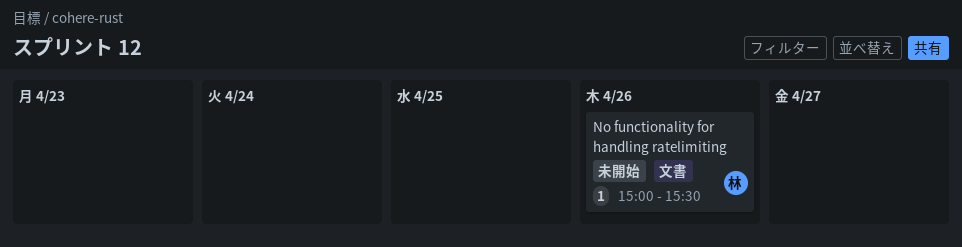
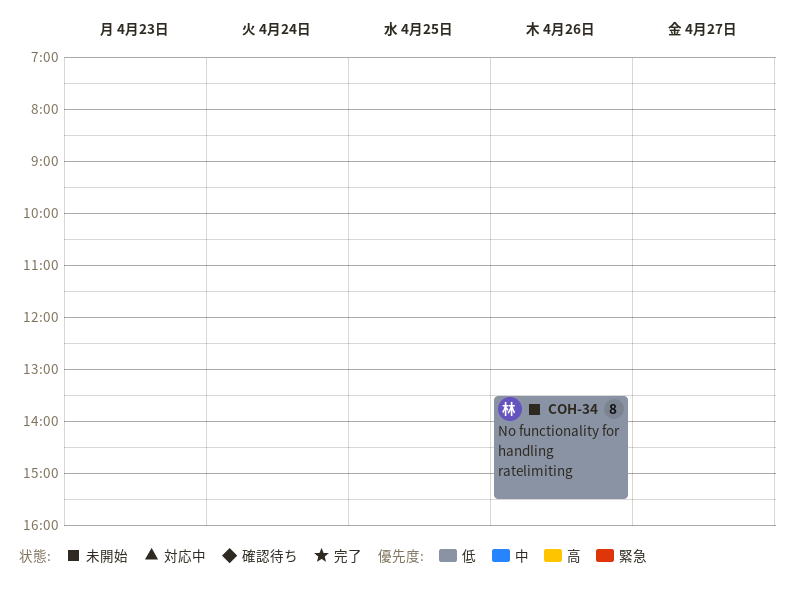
No functionality for handling ratelimiting, estimate: 1 -> 8
No functionality for handling ratelimiting, begins: 15:00 -> 13:30

